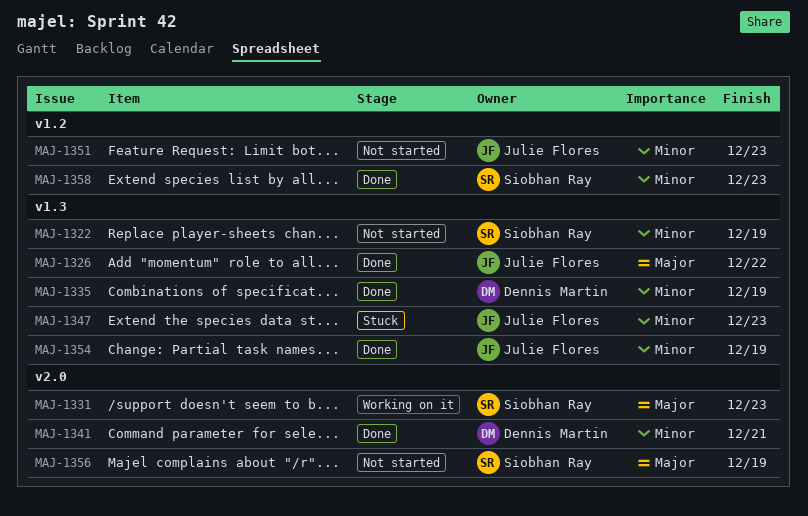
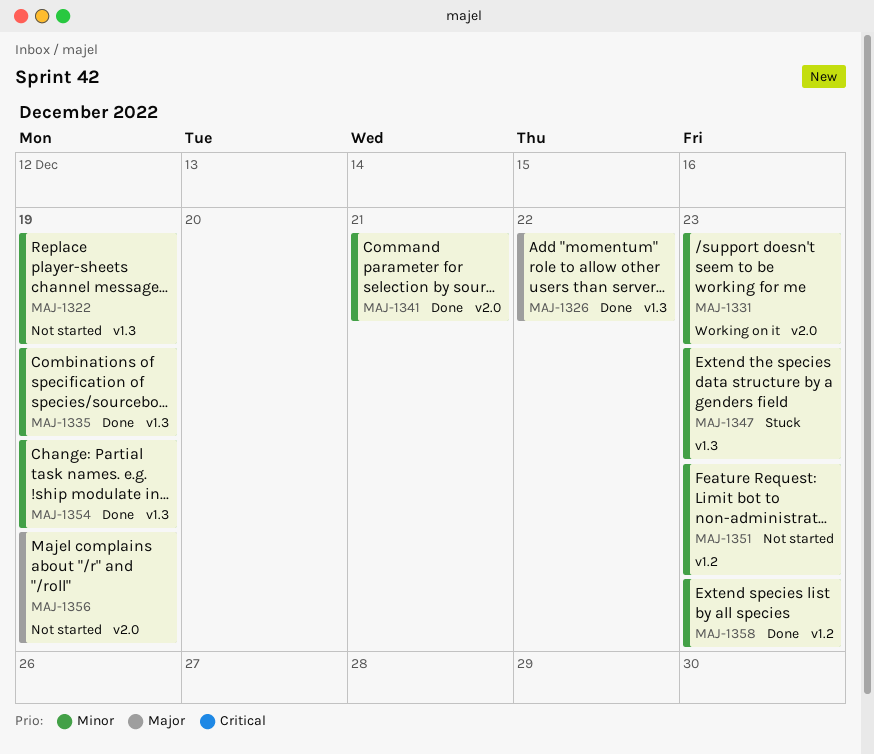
MAJ-1331, priority: Major -> Minor

